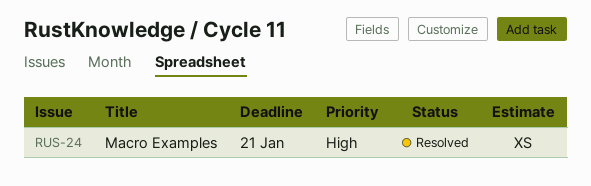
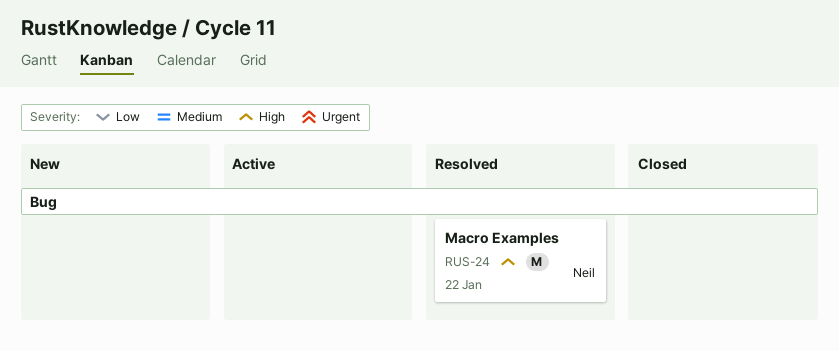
RUS-24, estimate: XS -> M
RUS-24, due: Jan 21 -> Jan 22

